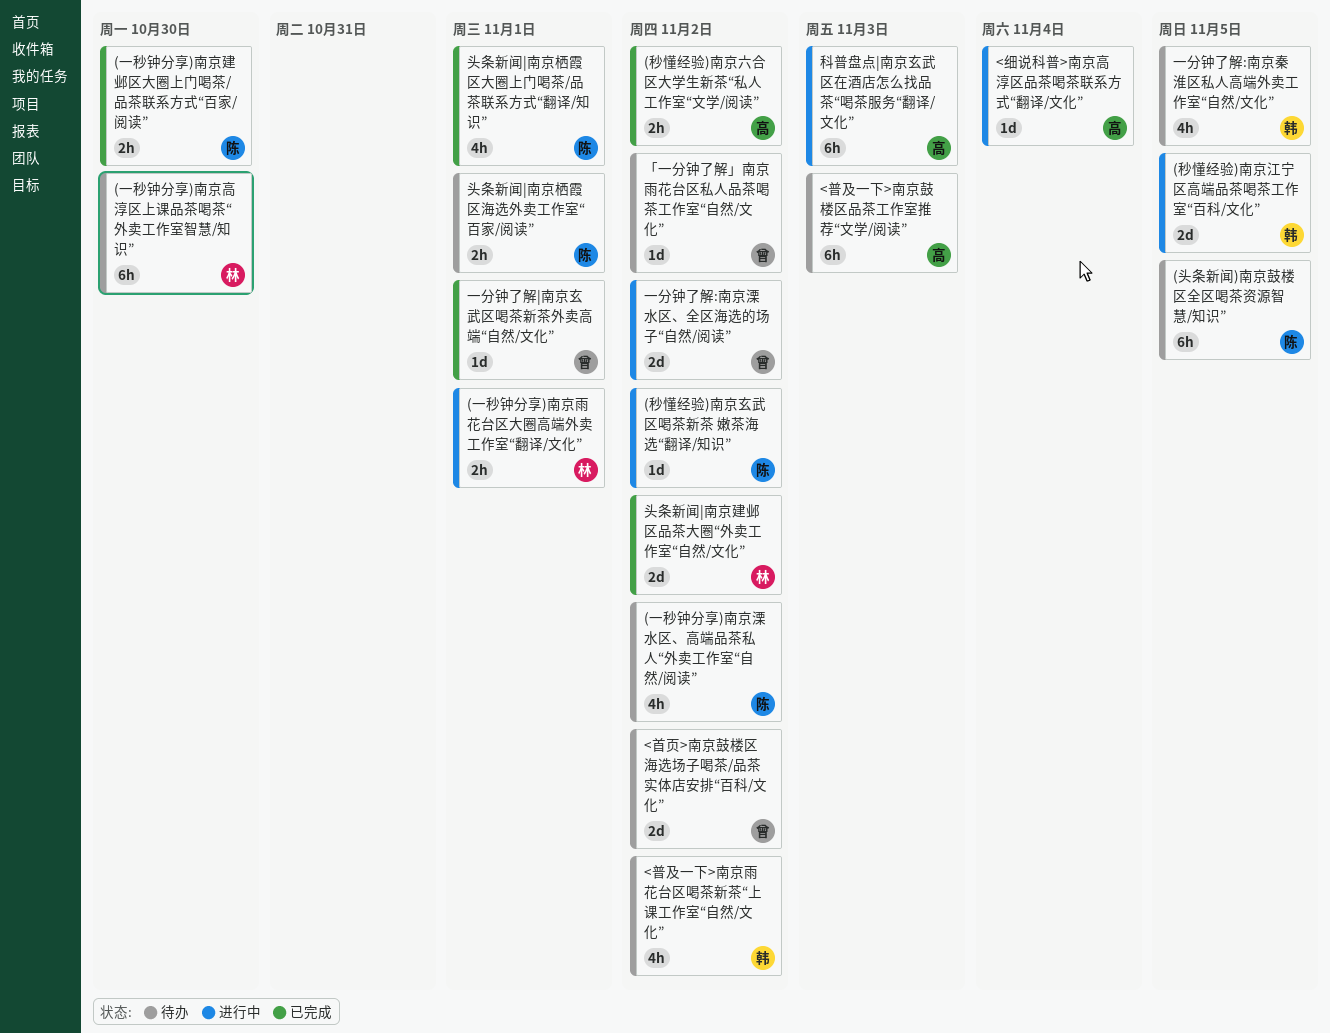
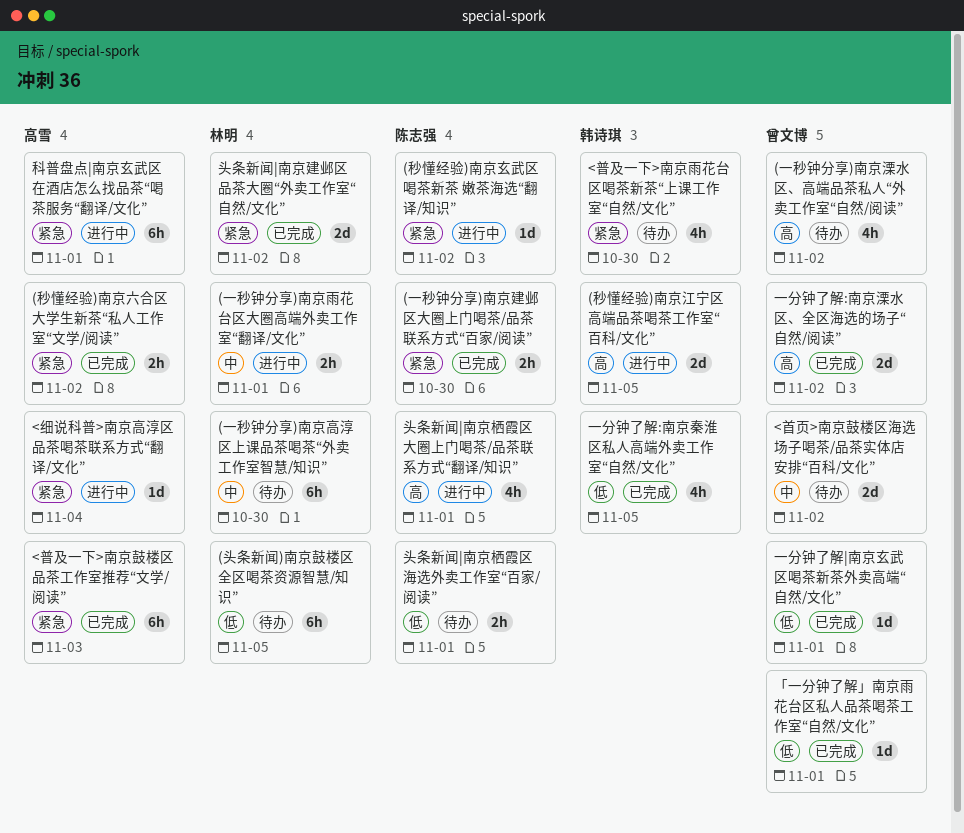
(一秒钟分享)南京溧水区、高端品茶私人“外卖工作室“自然/阅读”, owner: 陈志强 -> 曾文博
(头条新闻)南京鼓楼区全区喝茶资源智慧/知识”, owner: 陈志强 -> 林明
<普及一下>南京雨花台区喝茶新茶“上课工作室“自然/文化”, due: Nov 2 -> Oct 30
<普及一下>南京鼓楼区品茶工作室推荐“文学/阅读”, status: 待办 -> 已完成
「一分钟了解」南京雨花台区私人品茶喝茶工作室“自然/文化”, status: 待办 -> 已完成
「一分钟了解」南京雨花台区私人品茶喝茶工作室“自然/文化”, due: Nov 2 -> Nov 1
一分钟了解:南京溧水区、全区海选的场子“自然/阅读”, status: 进行中 -> 已完成
一分钟了解:南京秦淮区私人高端外卖工作室“自然/文化”, status: 待办 -> 已完成
头条新闻|南京栖霞区大圈上门喝茶/品茶联系方式“翻译/知识”, status: 已完成 -> 进行中
科普盘点|南京玄武区在酒店怎么找品茶“喝茶服务“翻译/文化”, due: Nov 3 -> Nov 1

